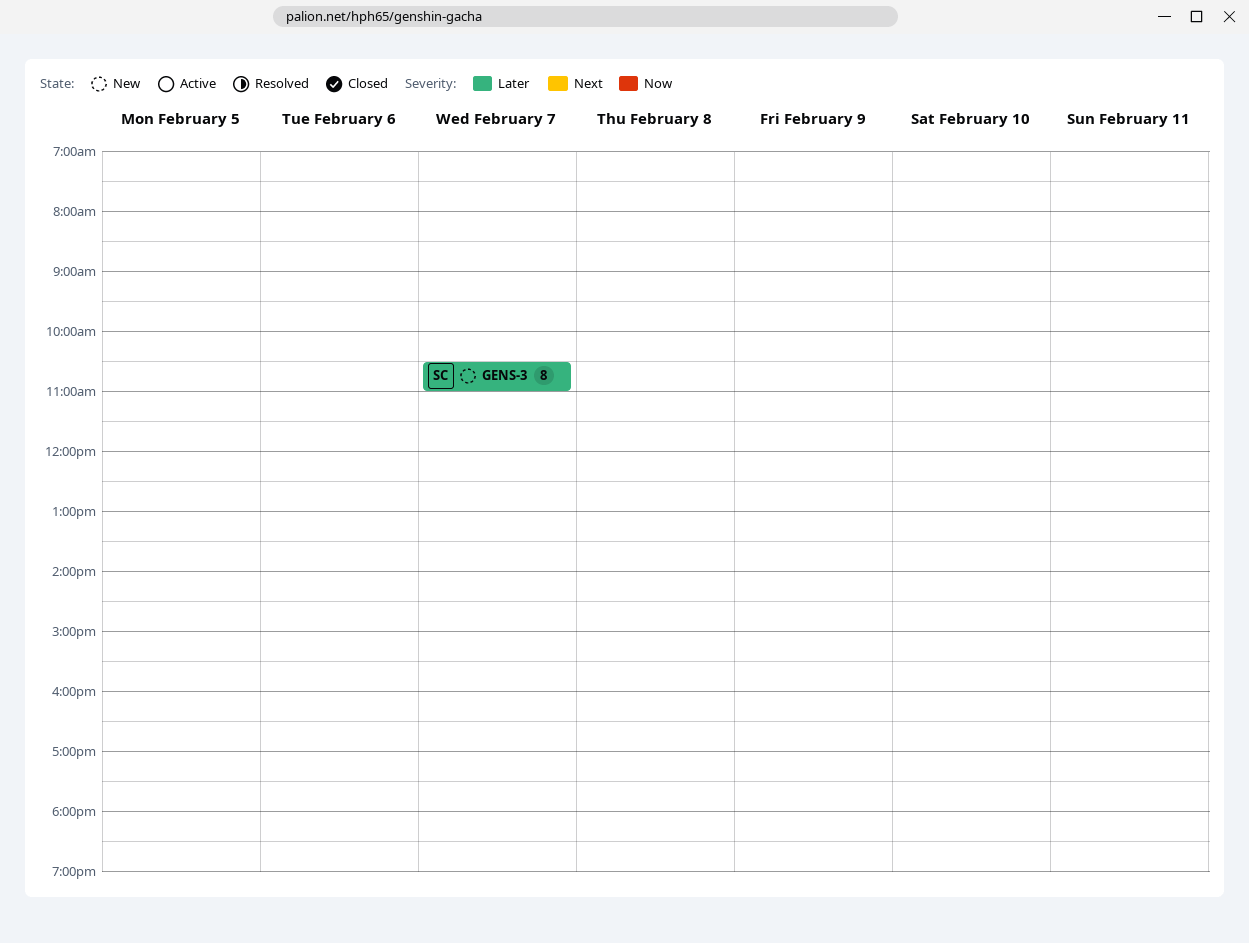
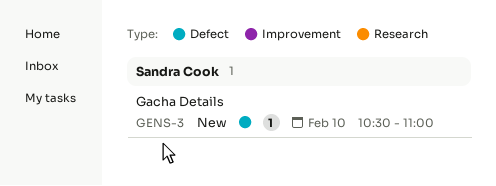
GENS-3, estimate: 8 -> 1
GENS-3, day: Feb 7 -> Feb 10

